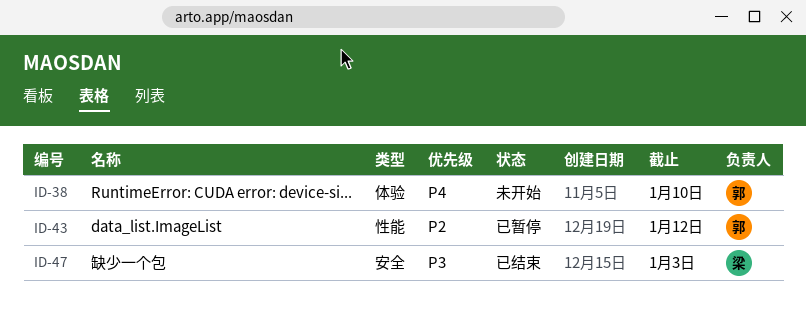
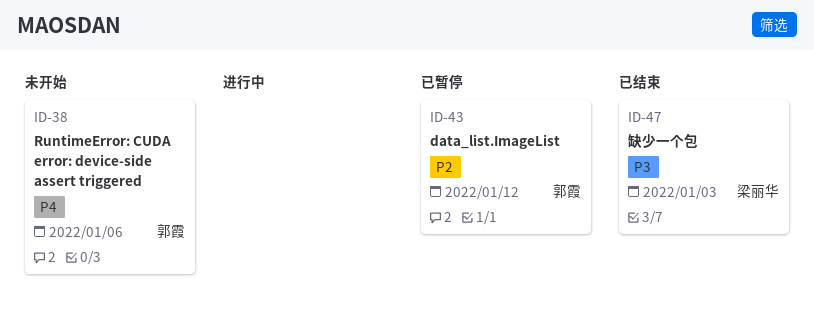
ID-38, due: Jan 10 -> Jan 6

